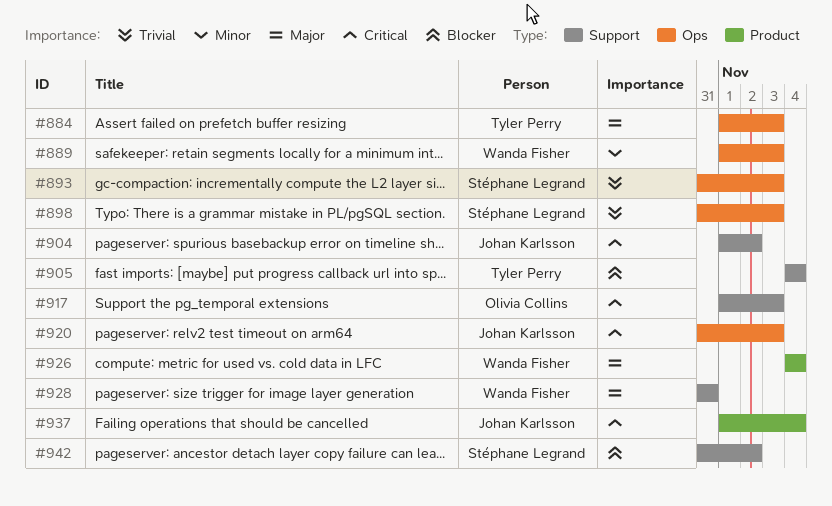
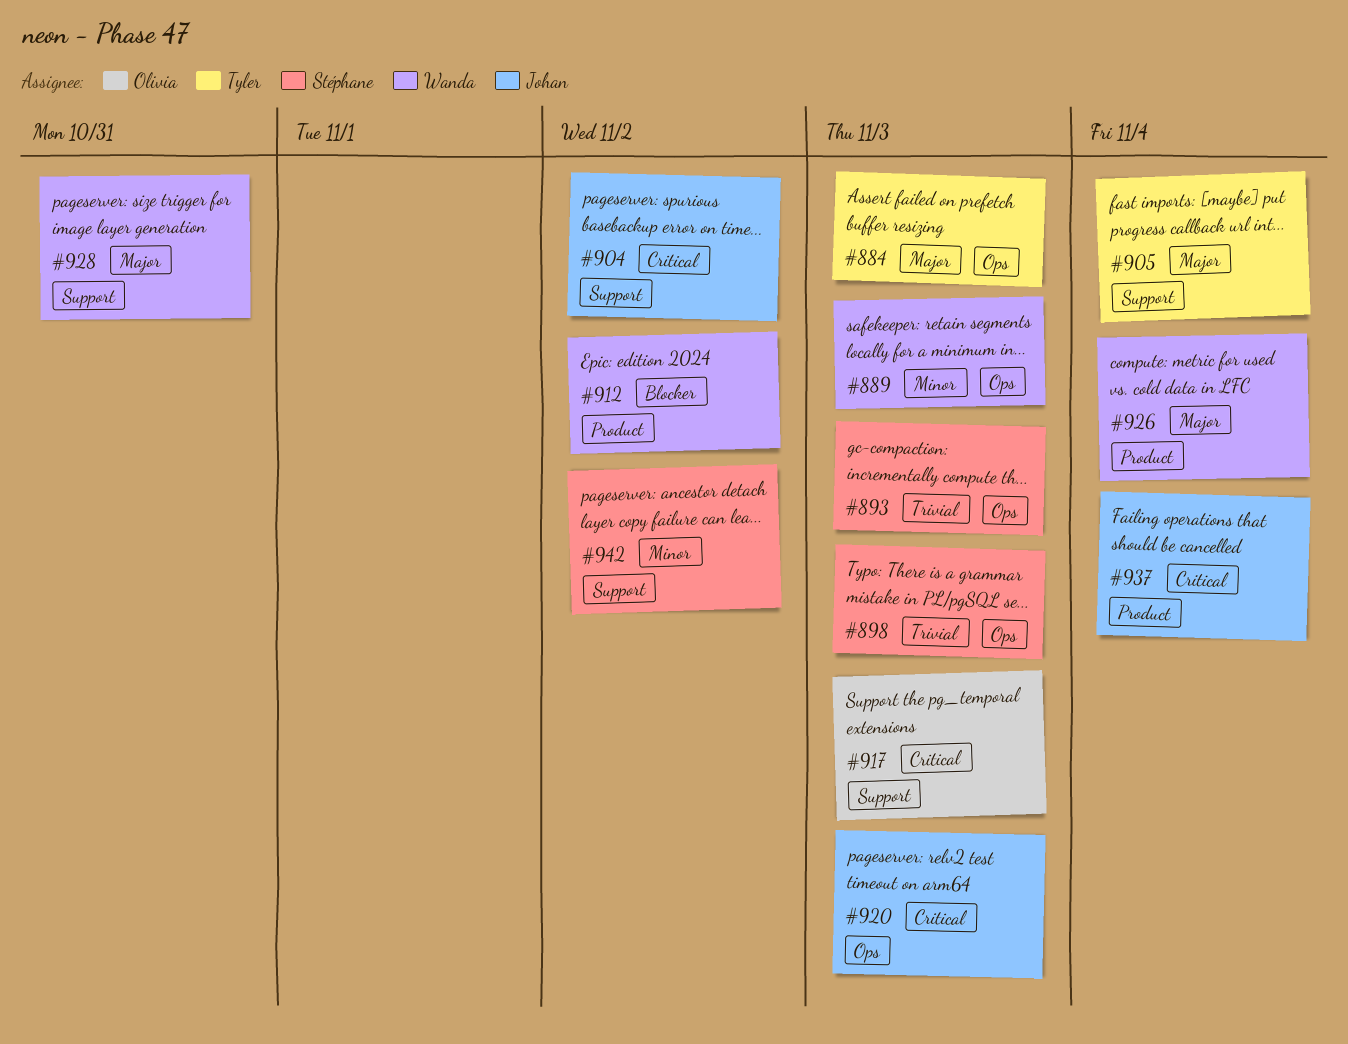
#905, priority: Blocker -> Major
#912: none -> present
#942, priority: Blocker -> Minor

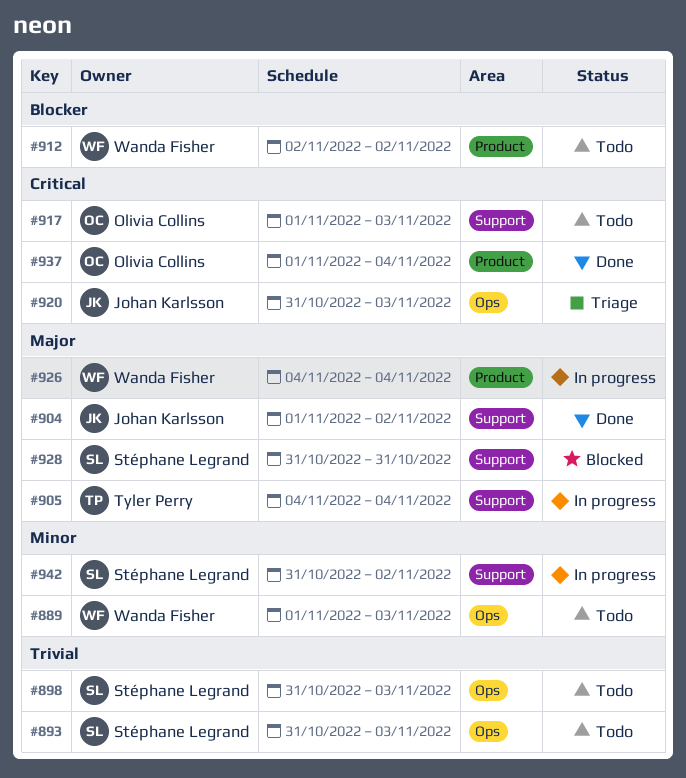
#884: present -> none
#904, priority: Critical -> Major
#928, owner: Wanda Fisher -> Stéphane Legrand
#937, owner: Johan Karlsson -> Olivia Collins

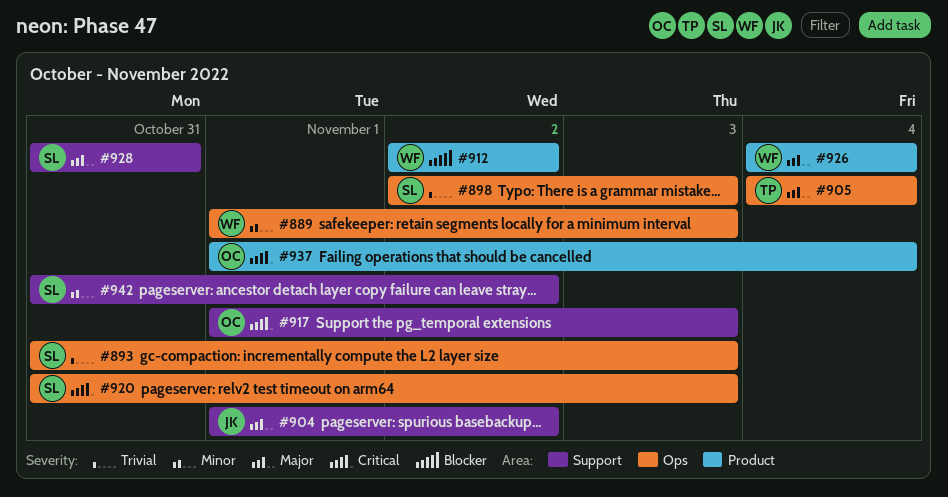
#898, start: Oct 31 -> Nov 2
#905, label: Support -> Ops
#920, owner: Johan Karlsson -> Stéphane Legrand

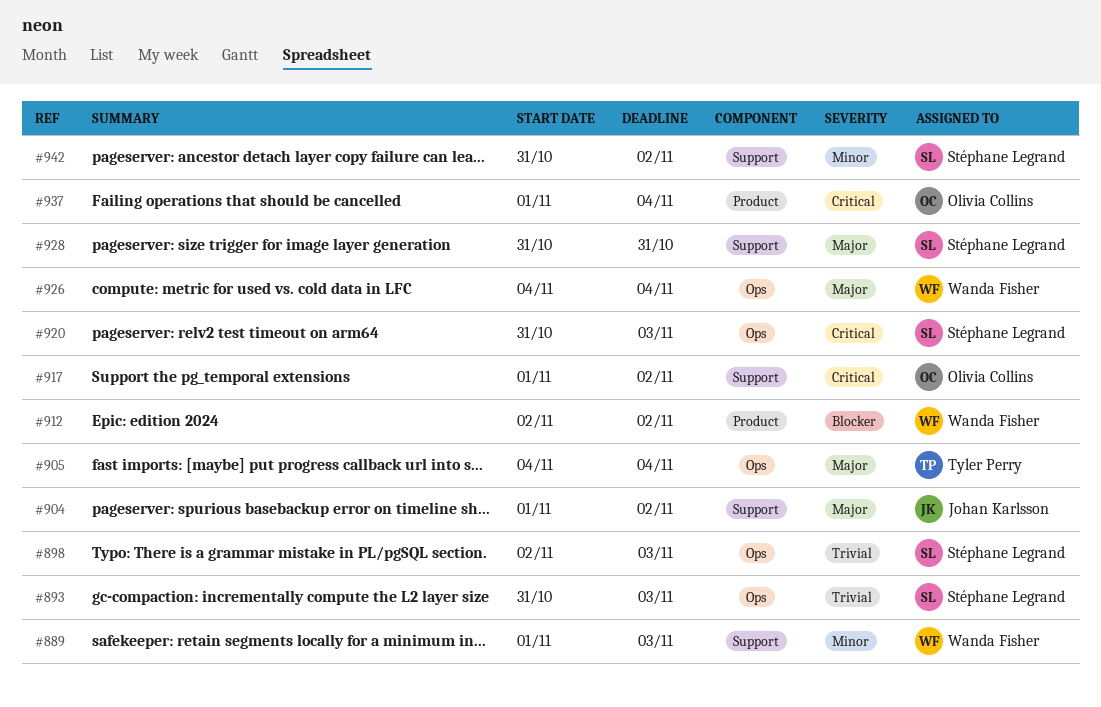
#889, label: Ops -> Support
#917, due: Nov 3 -> Nov 2
#926, label: Product -> Ops

